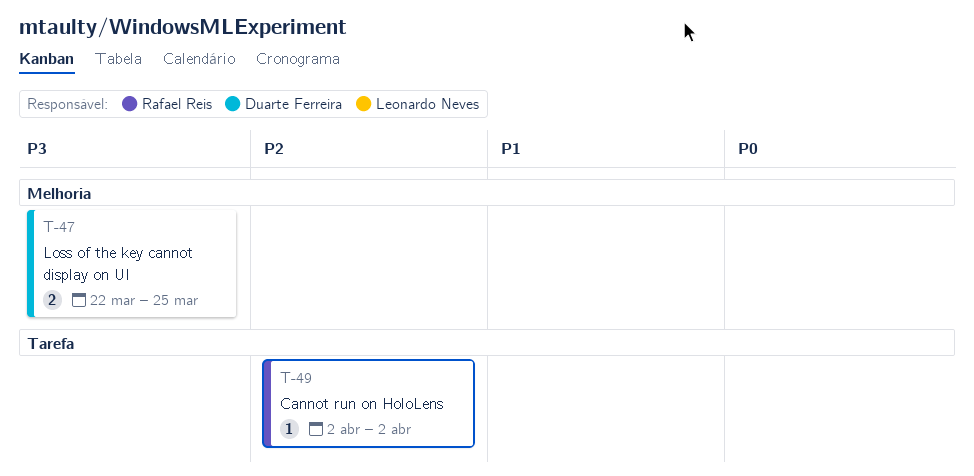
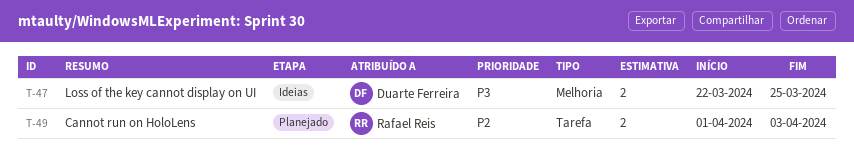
T-49, estimate: 1 -> 2
T-49, start: Apr 2 -> Apr 1
T-49, due: Apr 2 -> Apr 3

